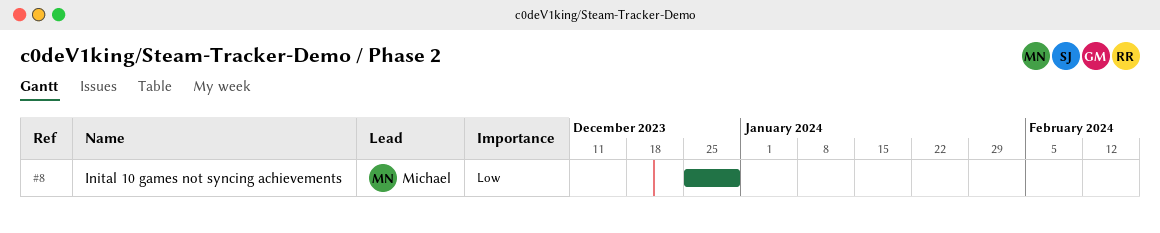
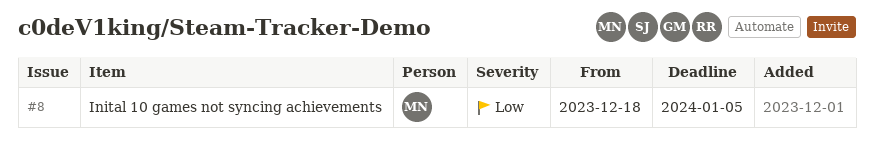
#8, start: Dec 25 -> Dec 18
#8, due: Dec 29 -> Jan 5

